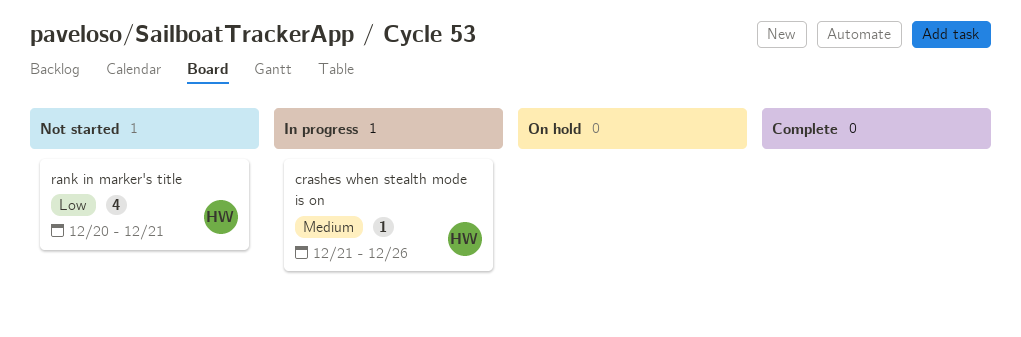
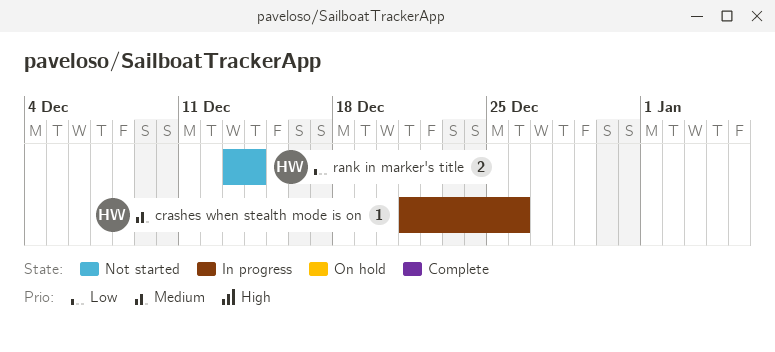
rank in marker's title, estimate: 4 -> 2
rank in marker's title, start: Dec 20 -> Dec 13
rank in marker's title, due: Dec 21 -> Dec 14

